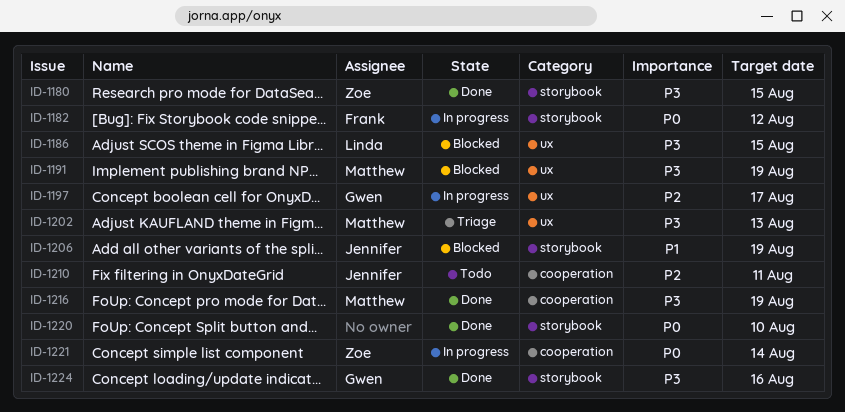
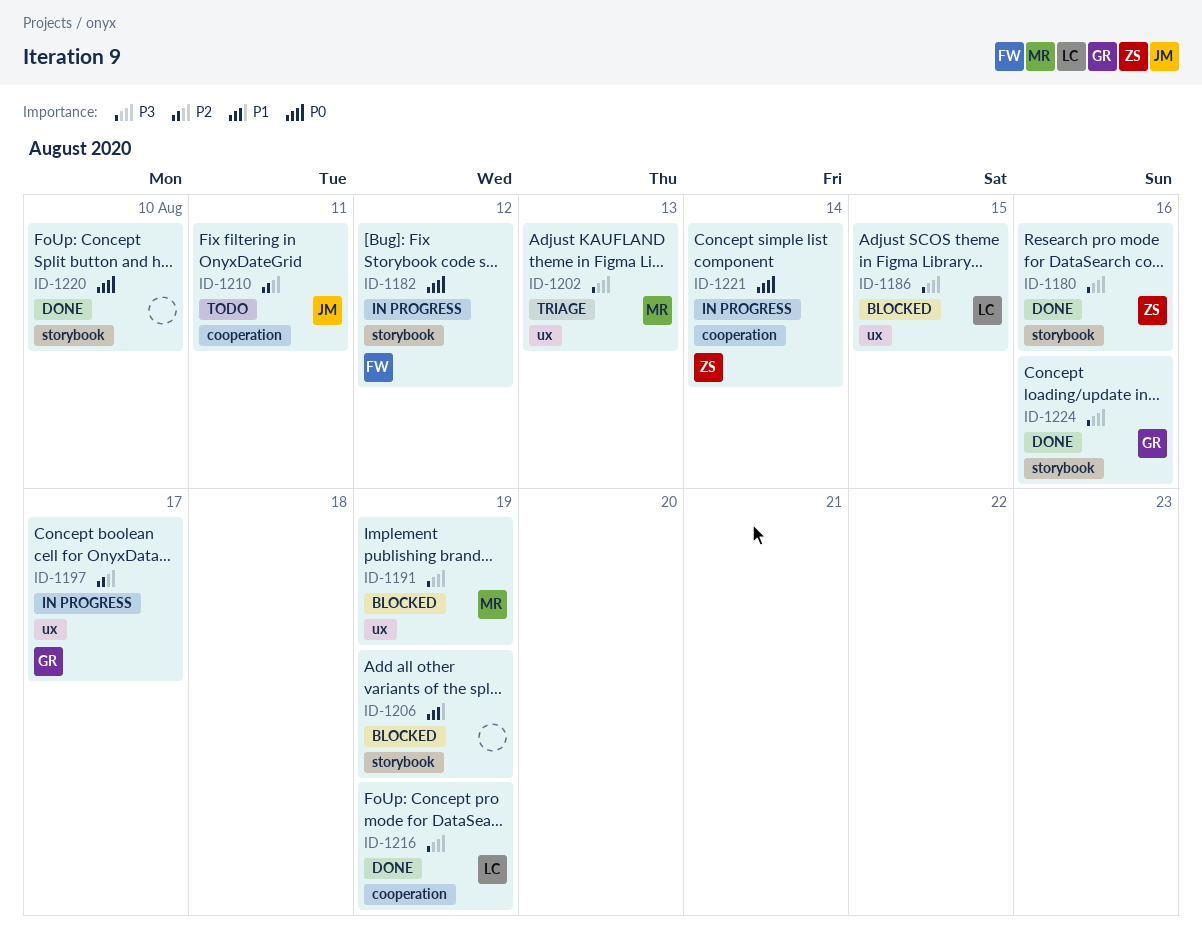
ID-1180, due: Aug 15 -> Aug 16
ID-1206, owner: Jennifer -> none
ID-1216, owner: Matthew -> Linda

